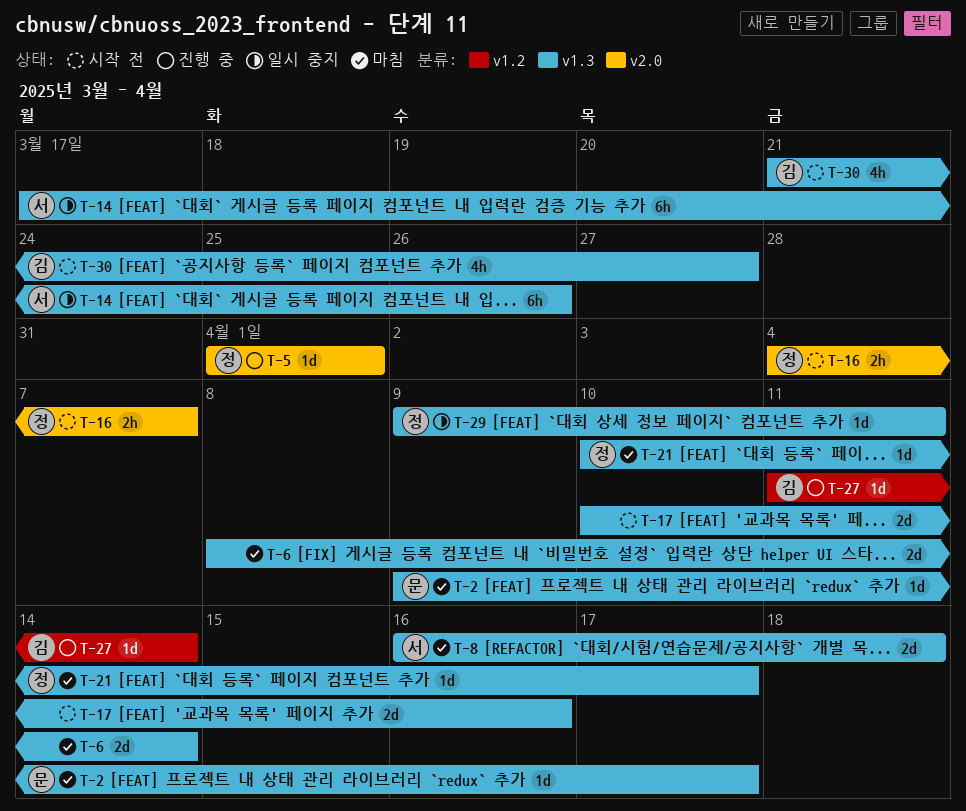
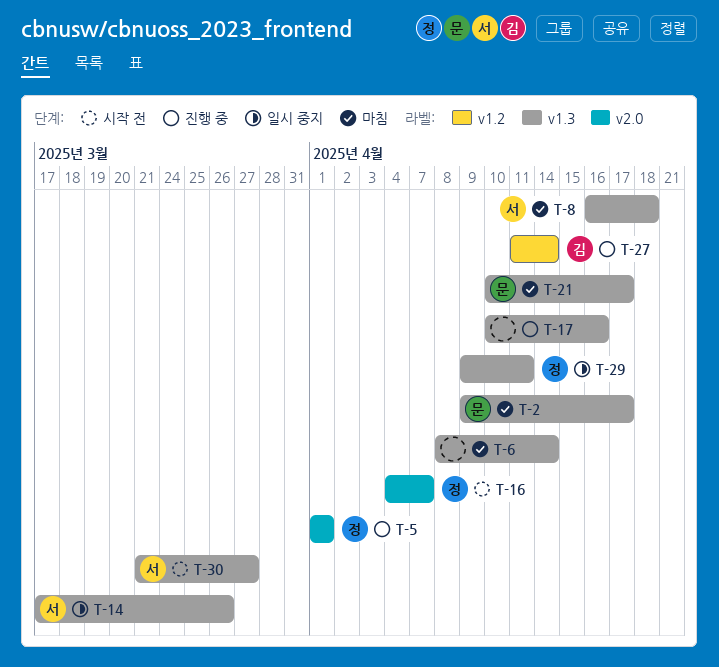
T-17, status: 시작 전 -> 진행 중
T-21, owner: 정 -> 문
T-30, owner: 김 -> 서

